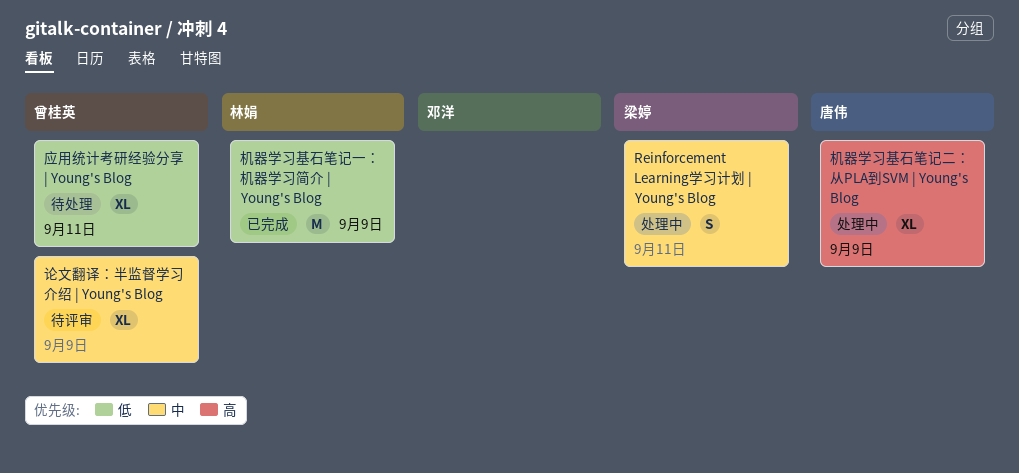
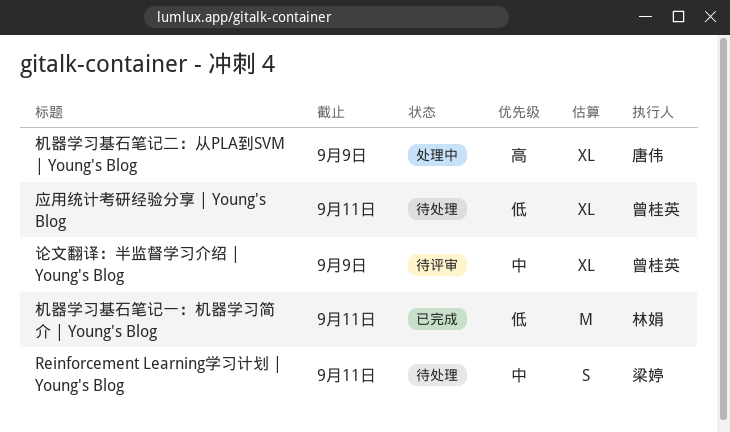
Reinforcement Learning学习计划 | Young's Blog, status: 处理中 -> 待处理
机器学习基石笔记一：机器学习简介 | Young's Blog, due: Sep 9 -> Sep 11

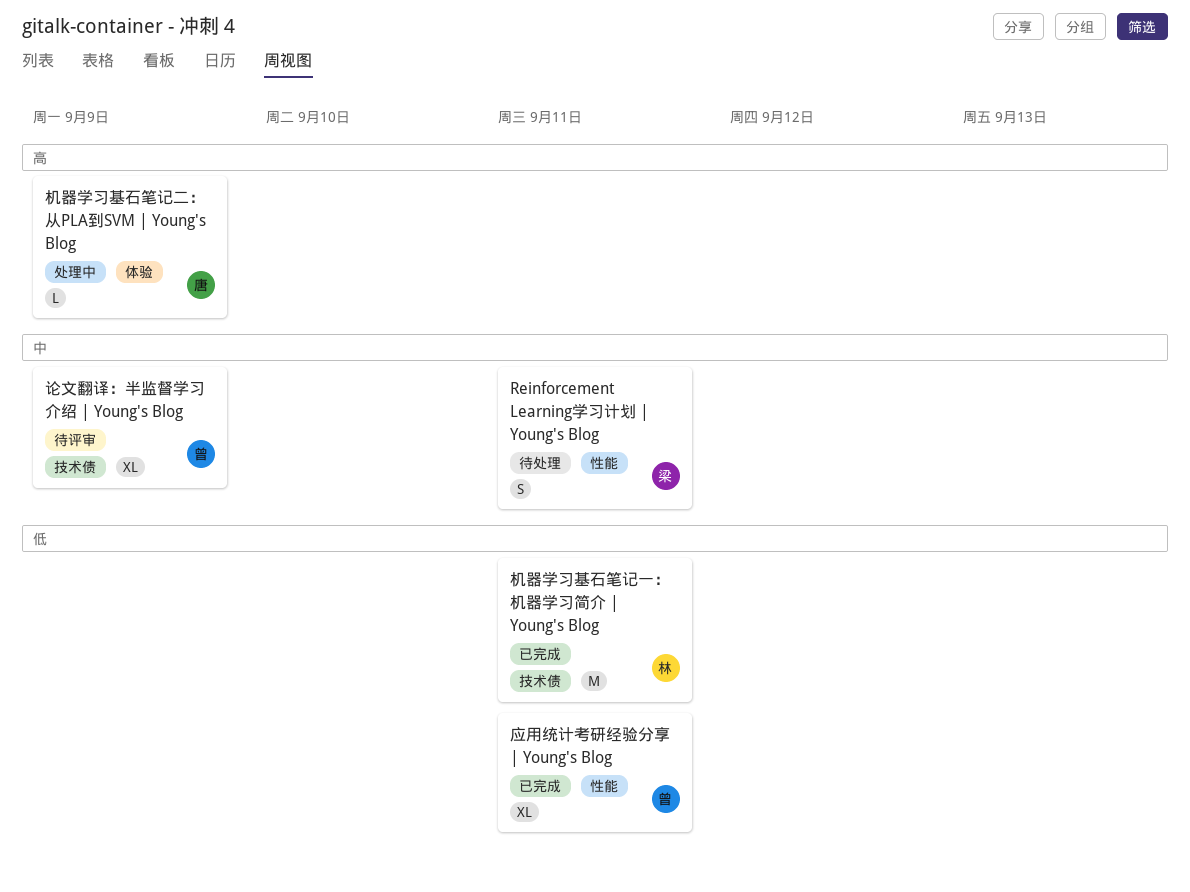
应用统计考研经验分享 | Young's Blog, status: 待处理 -> 已完成
机器学习基石笔记二：从PLA到SVM | Young's Blog, estimate: XL -> L

